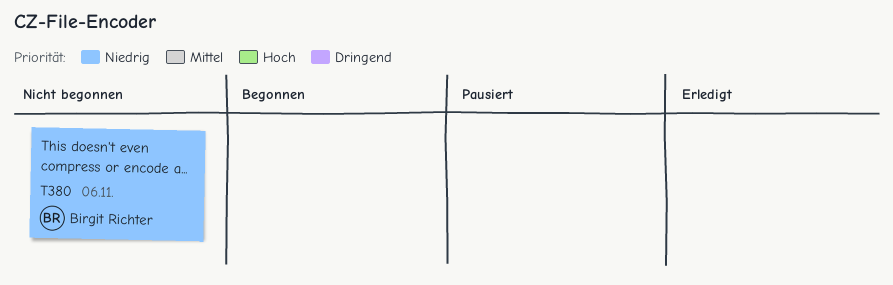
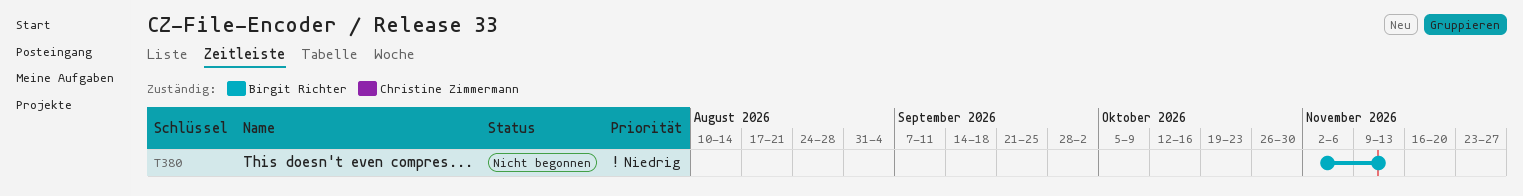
T380, due: Nov 6 -> Nov 13

